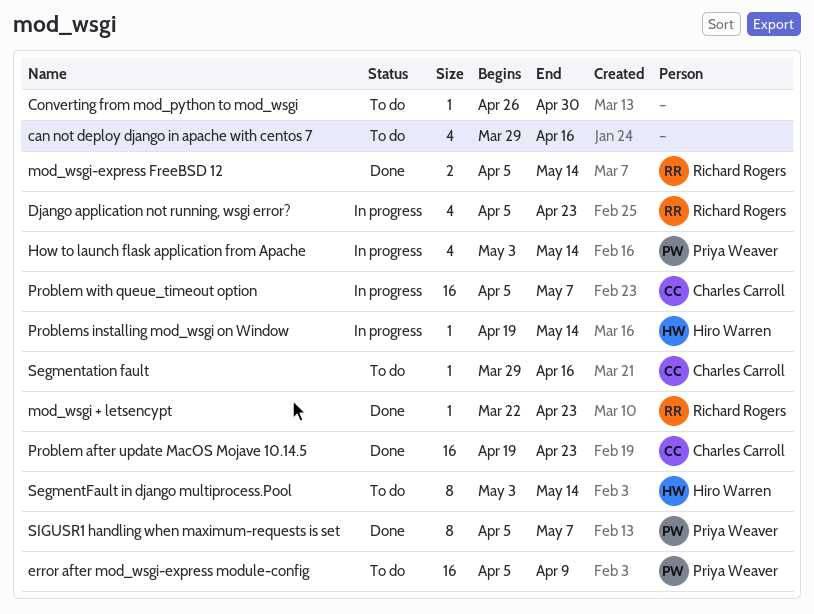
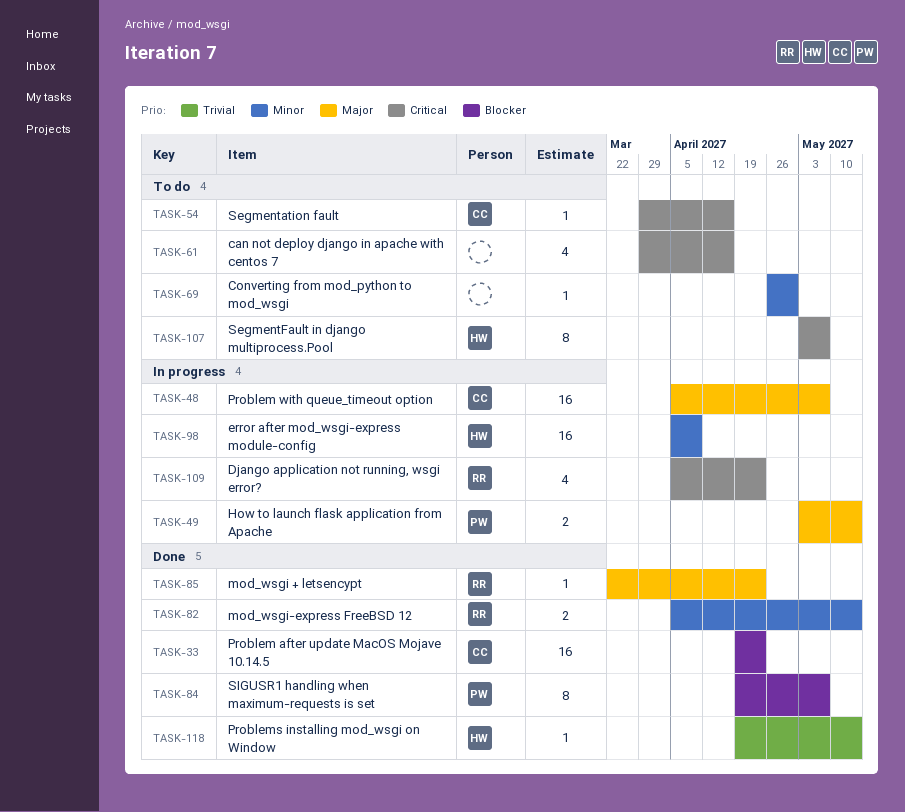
error after mod_wsgi-express module-config, status: To do -> In progress
error after mod_wsgi-express module-config, owner: Priya Weaver -> Hiro Warren
How to launch flask application from Apache, estimate: 4 -> 2
Problems installing mod_wsgi on Window, status: In progress -> Done
SegmentFault in django multiprocess.Pool, due: May 14 -> May 7
SIGUSR1 handling when maximum-requests is set, start: Apr 5 -> Apr 19

